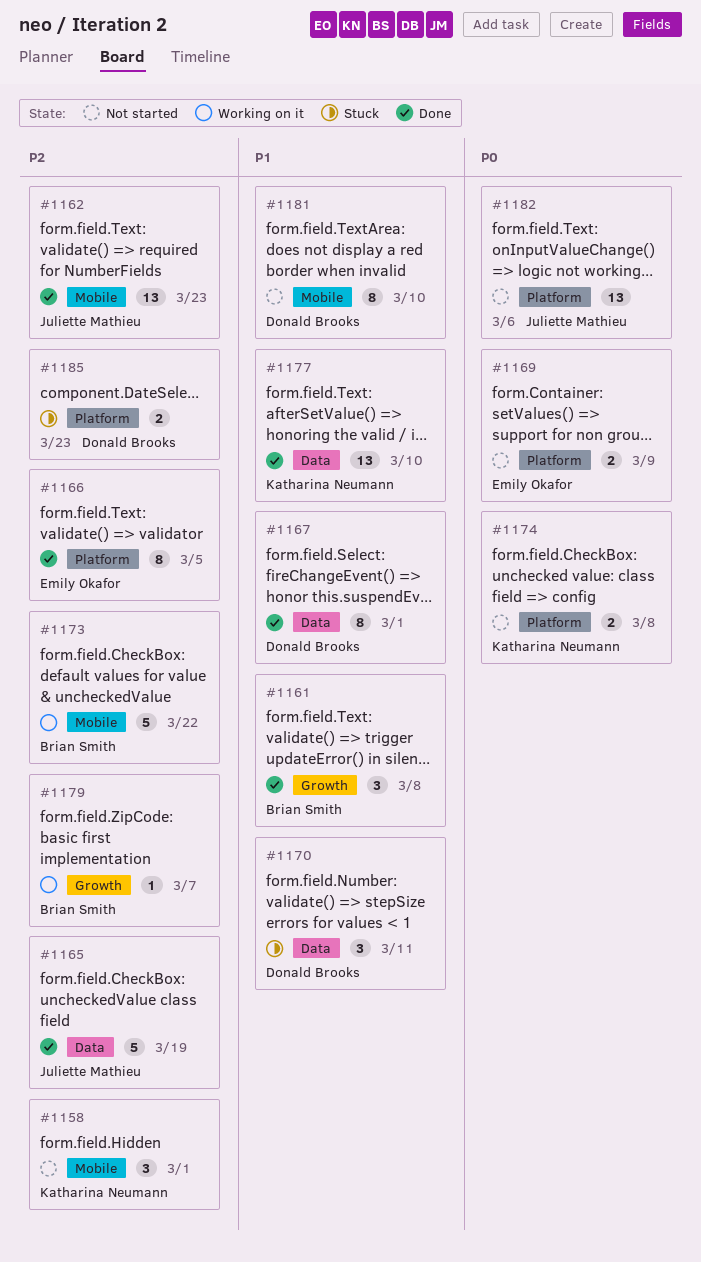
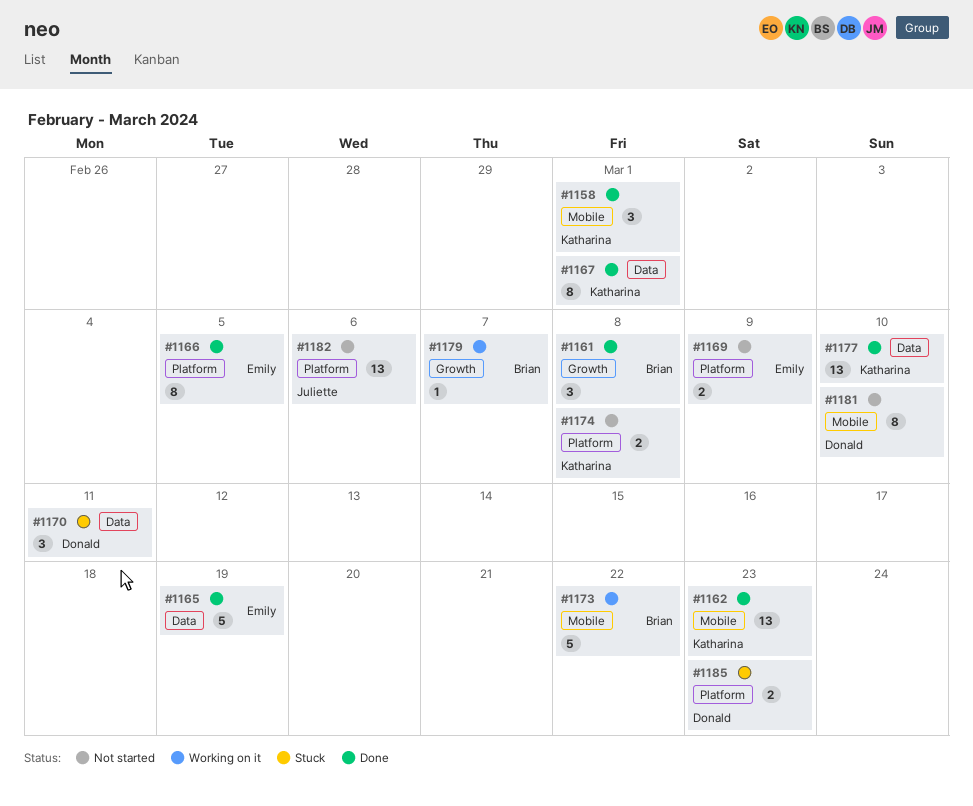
#1158, status: Not started -> Done
#1162, owner: Juliette Mathieu -> Katharina Neumann
#1165, owner: Juliette Mathieu -> Emily Okafor
#1167, owner: Donald Brooks -> Katharina Neumann

